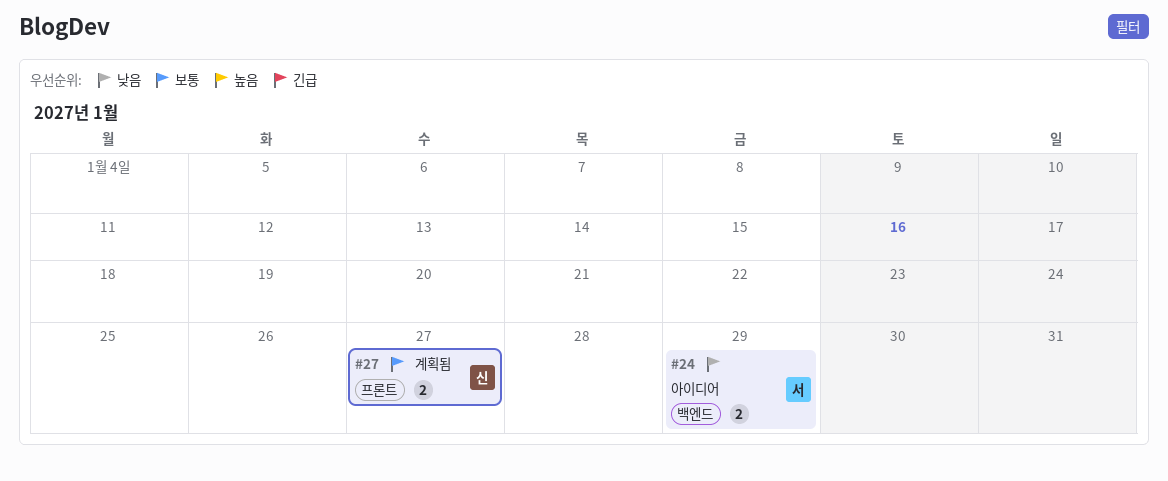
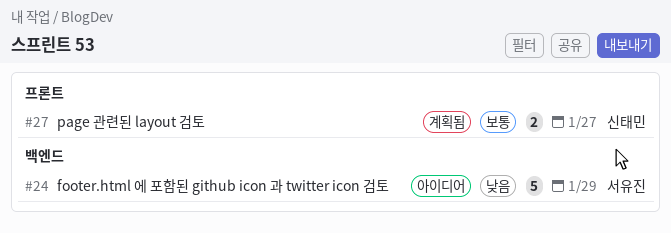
#24, estimate: 2 -> 5

